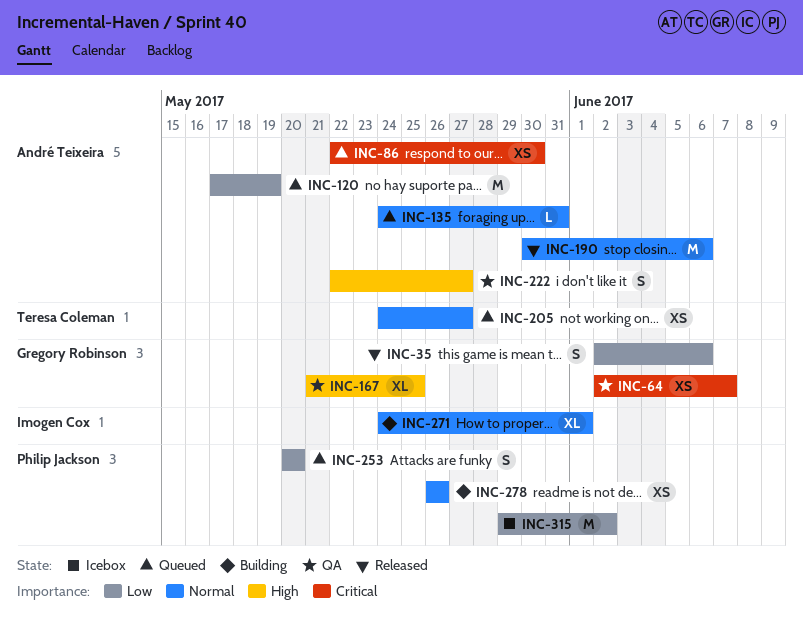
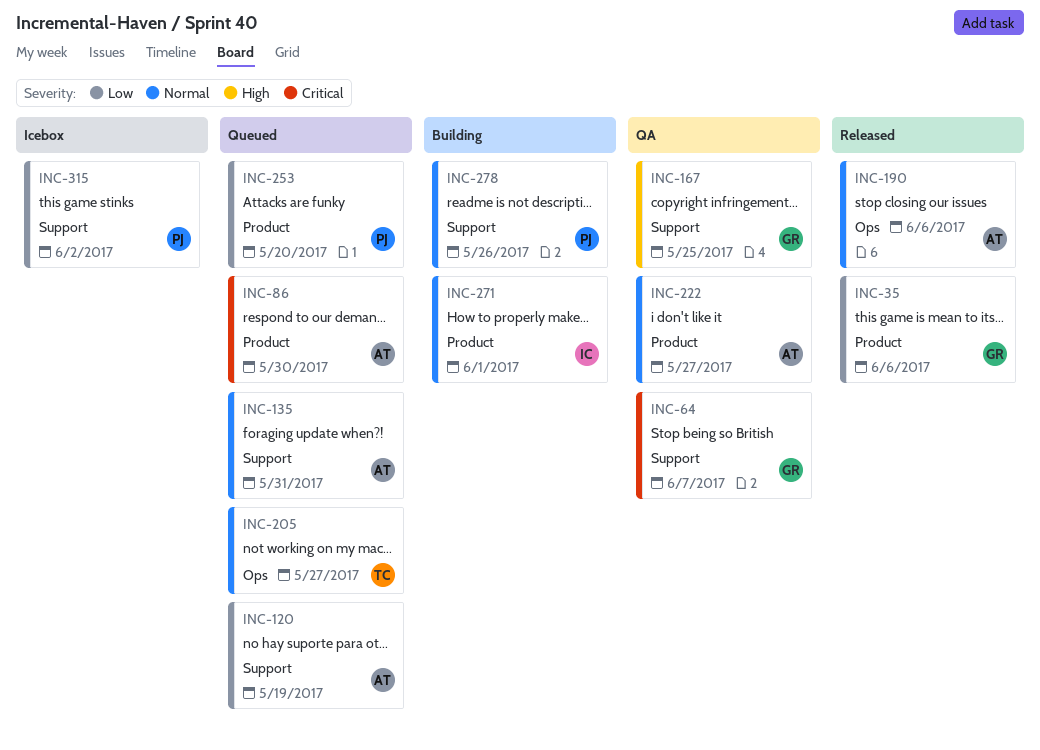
INC-222, priority: High -> Normal

